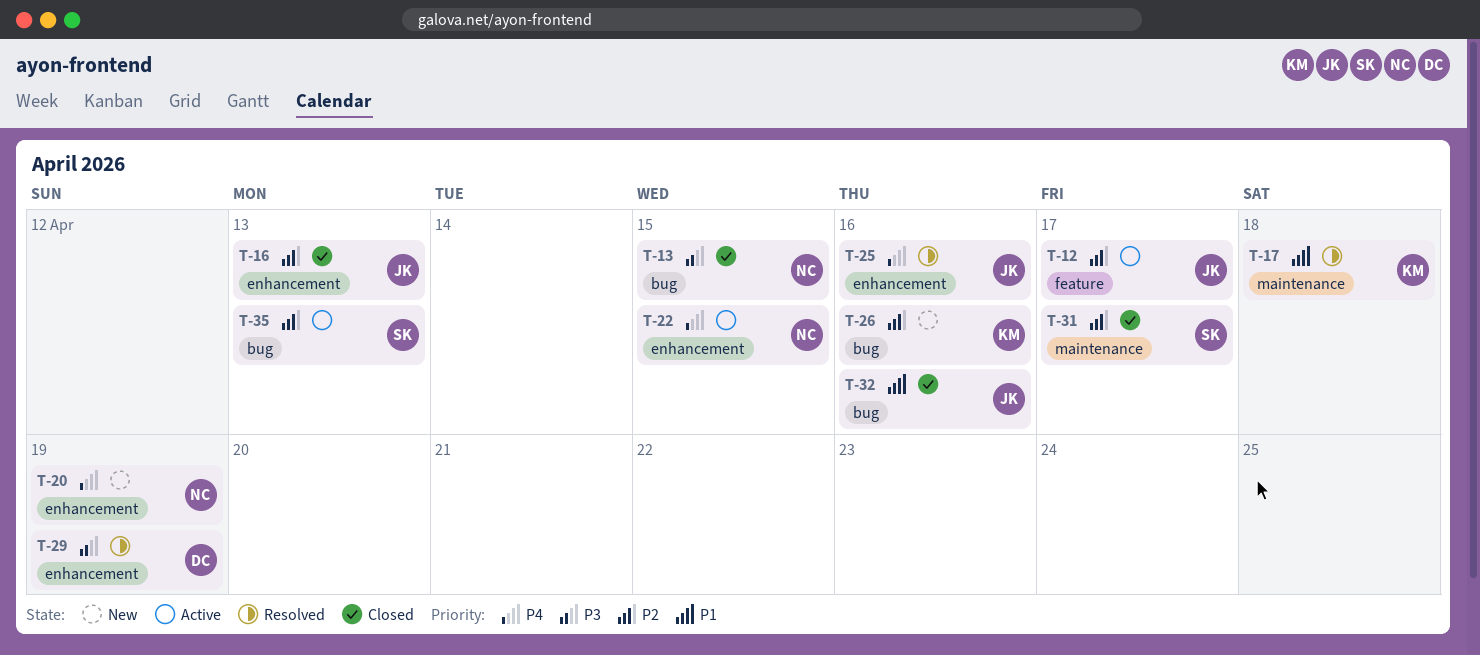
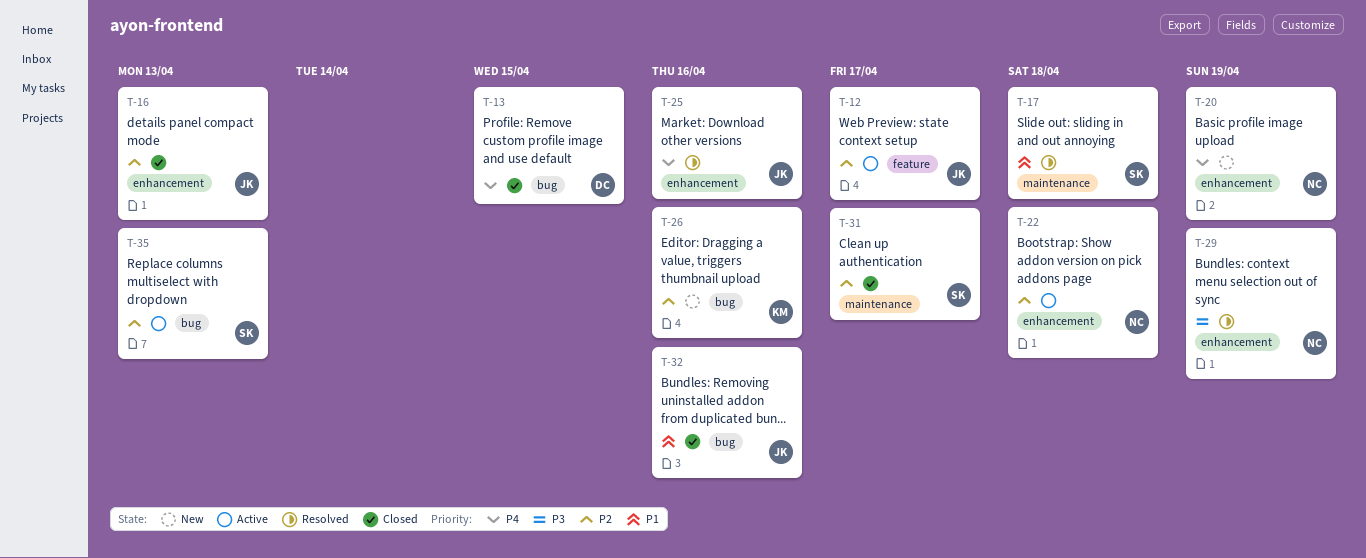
T-13, owner: NC -> DC
T-13, priority: P3 -> P4
T-17, owner: KM -> SK
T-22, priority: P4 -> P2
T-22, due: Apr 15 -> Apr 18
T-29, owner: DC -> NC

